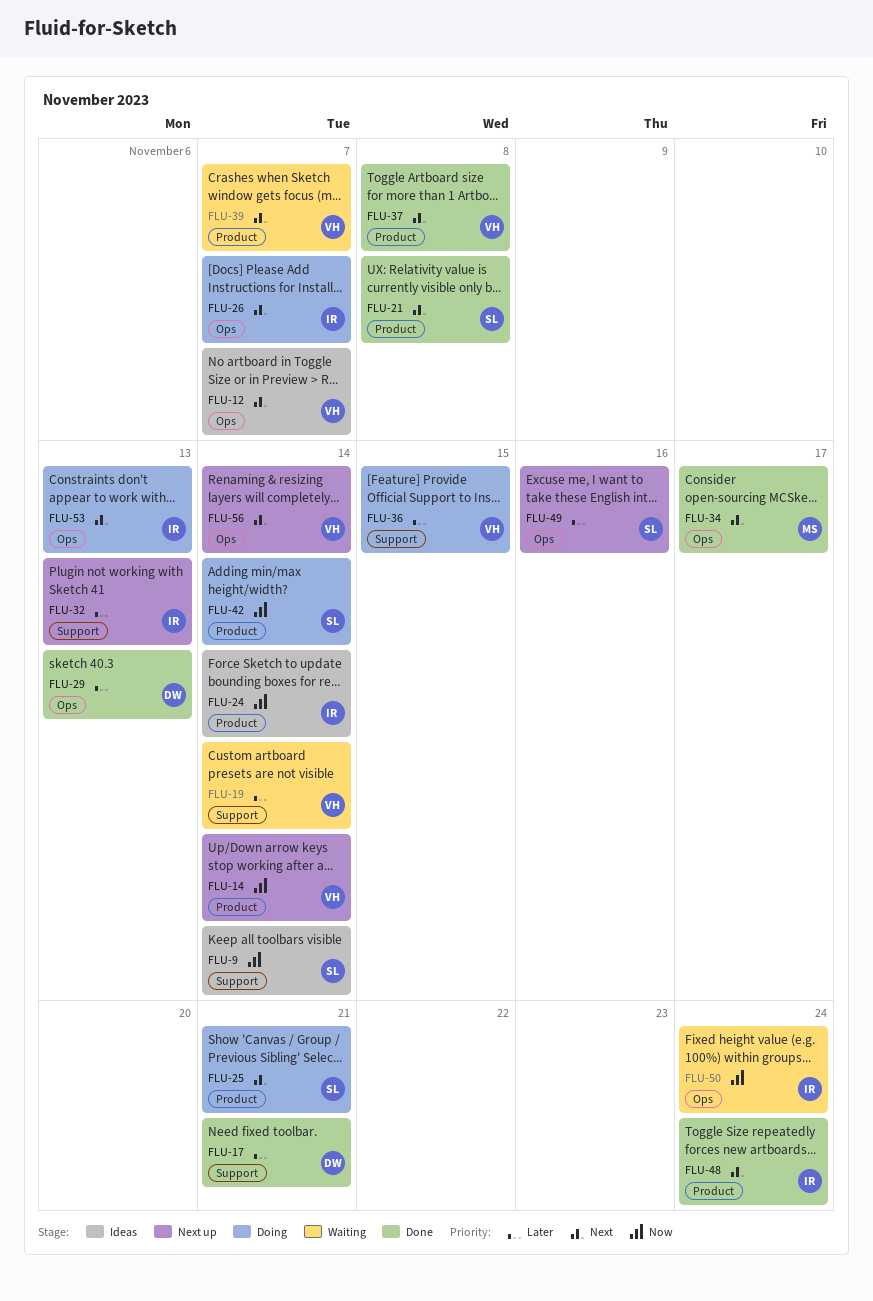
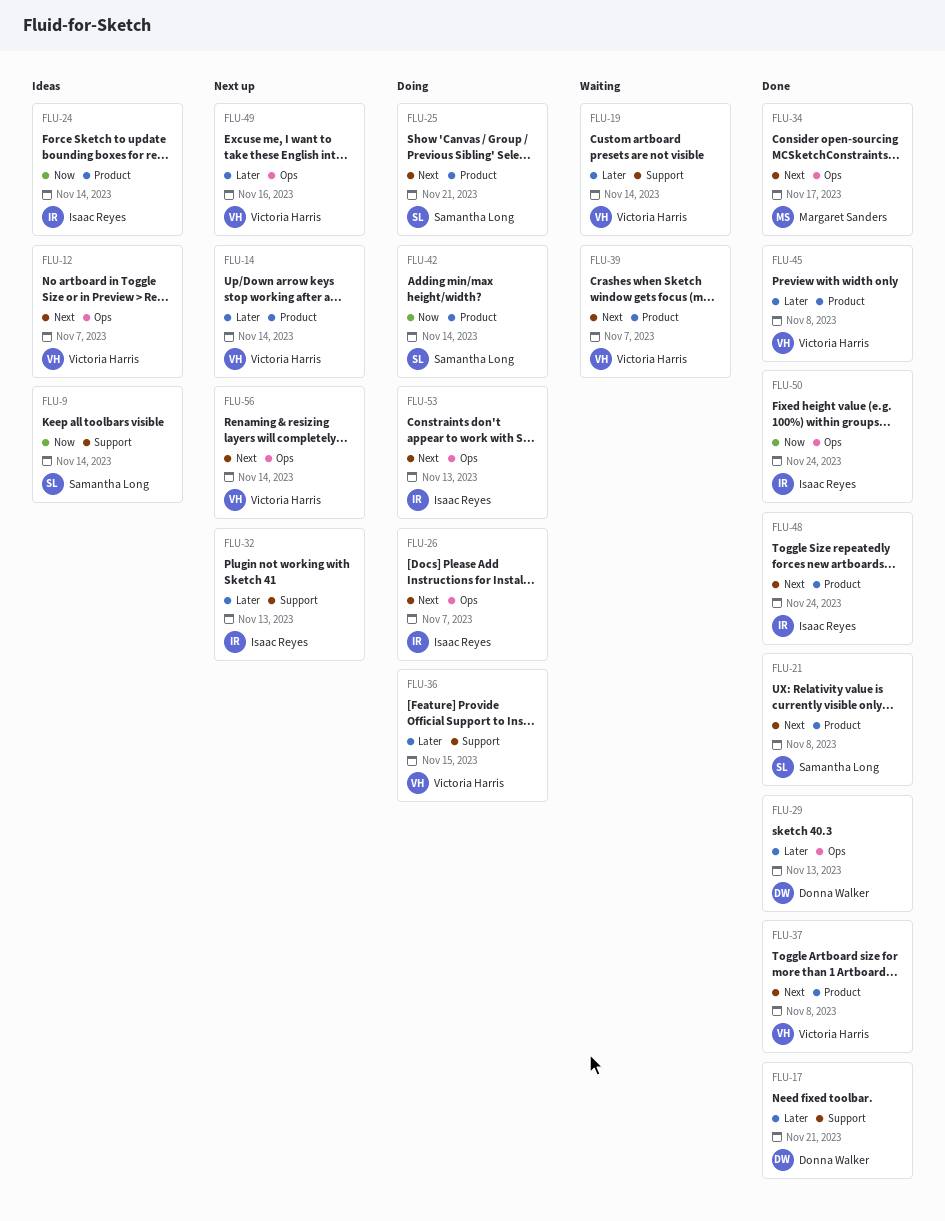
FLU-14, priority: Now -> Later
FLU-45: none -> present
FLU-49, owner: Samantha Long -> Victoria Harris
FLU-50, status: Waiting -> Done

